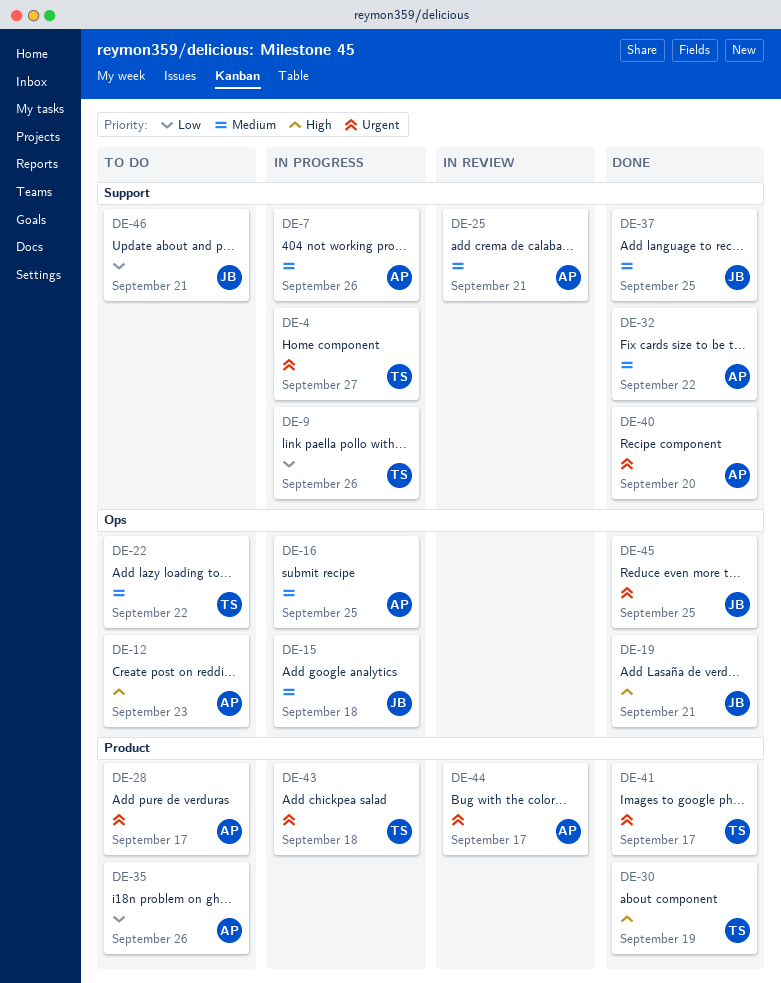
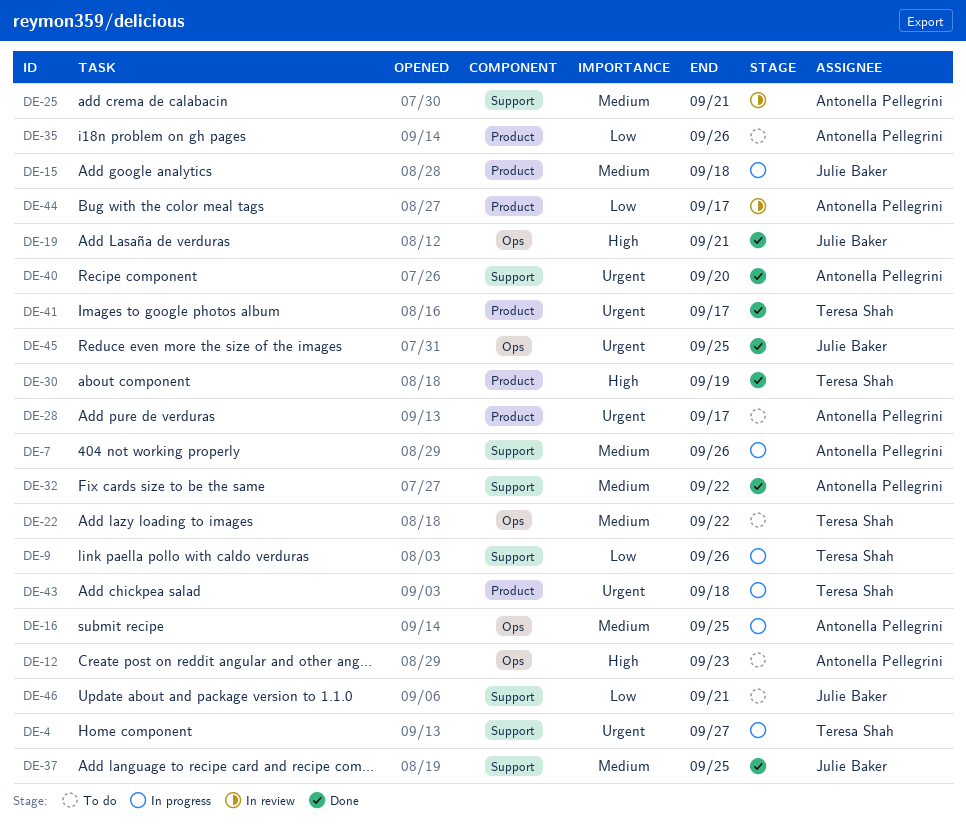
DE-15, label: Ops -> Product
DE-44, priority: Urgent -> Low

